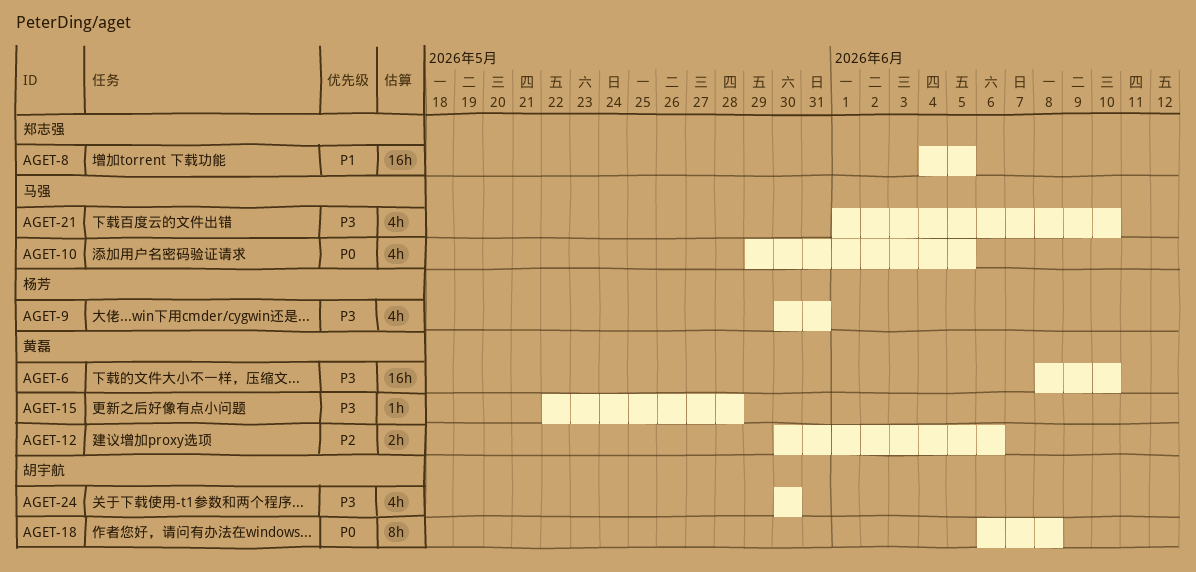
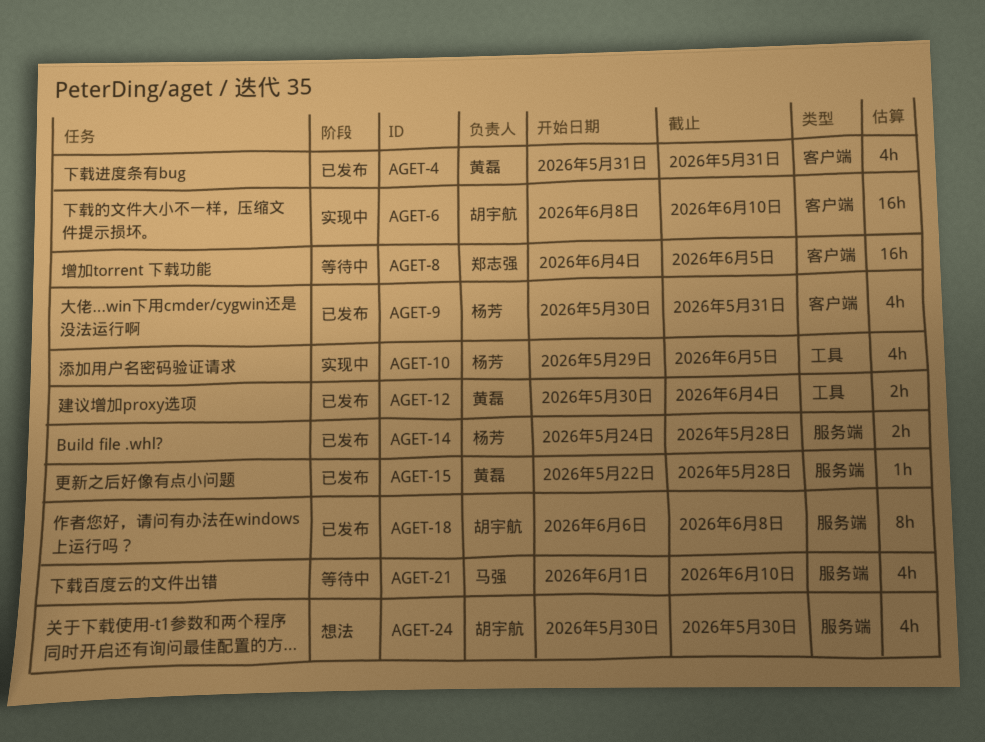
AGET-4: none -> present
AGET-6, owner: 黄磊 -> 胡宇航
AGET-10, owner: 马强 -> 杨芳
AGET-12, due: Jun 6 -> Jun 4
AGET-14: none -> present

